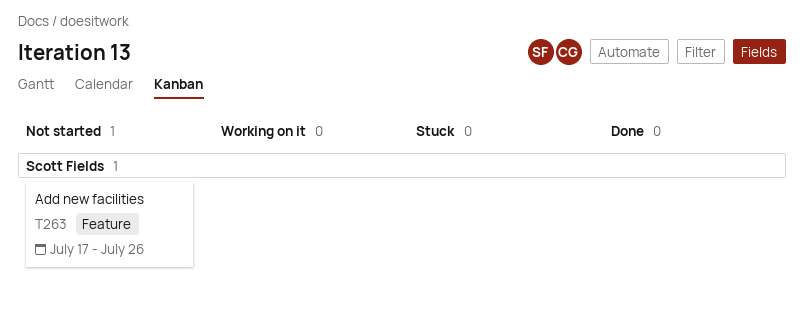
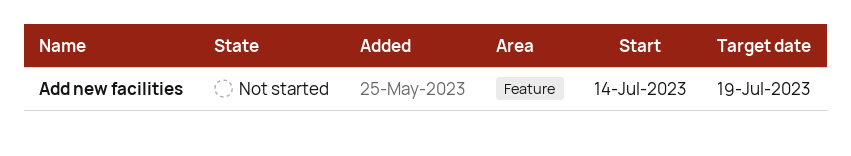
Add new facilities, start: Jul 17 -> Jul 14
Add new facilities, due: Jul 26 -> Jul 19

